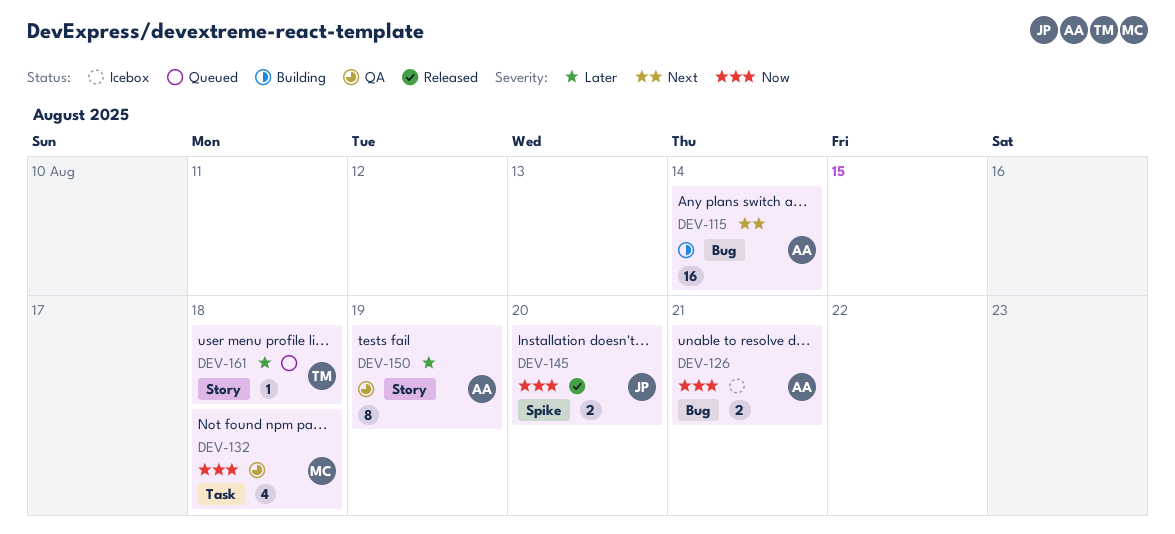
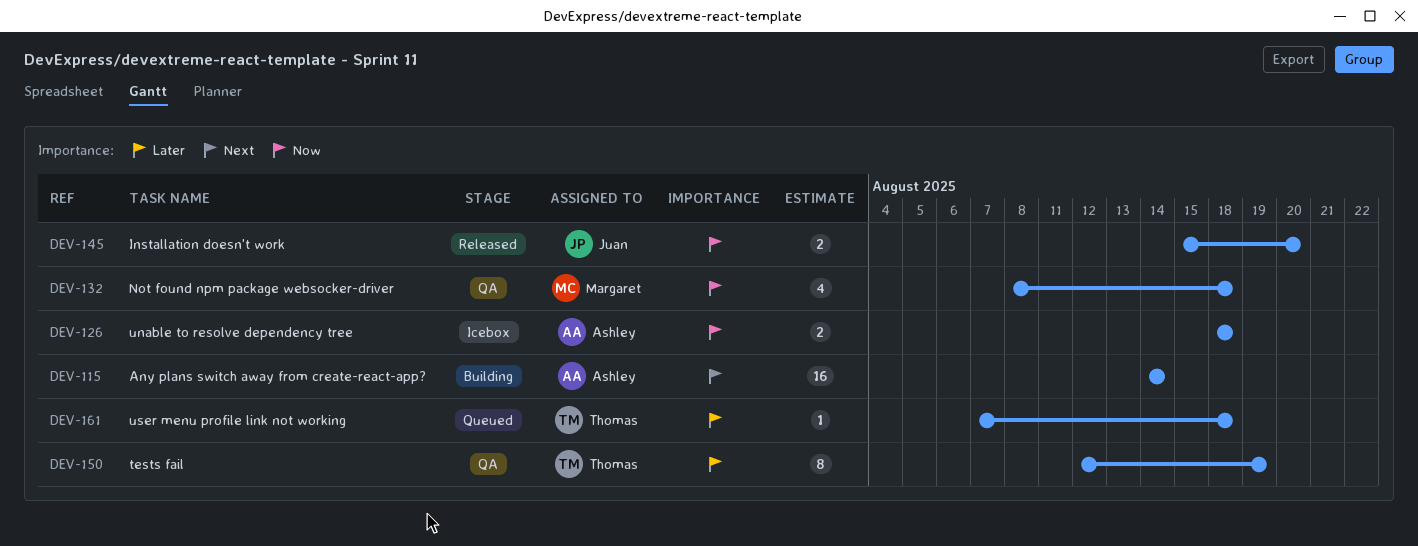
DEV-126, due: Aug 21 -> Aug 18
DEV-150, owner: Ashley -> Thomas

